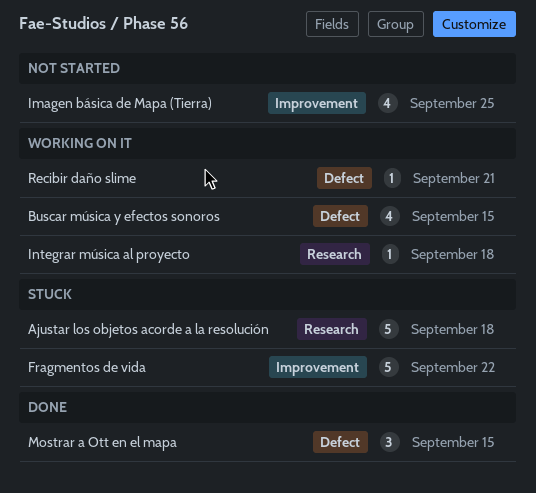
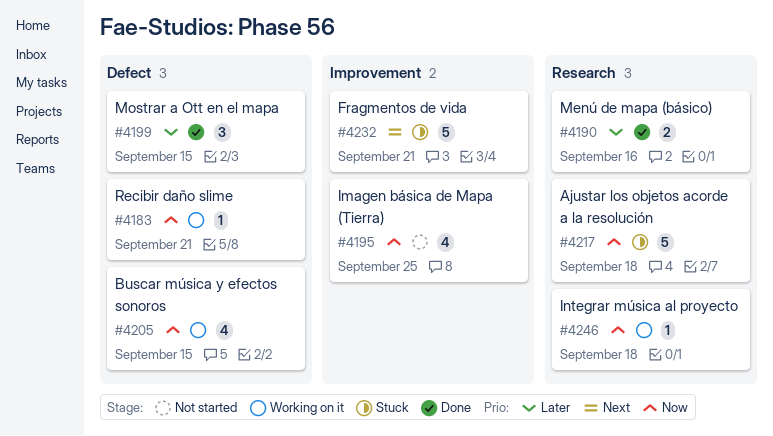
Fragmentos de vida, due: Sep 22 -> Sep 21
Menú de mapa (básico): none -> present

